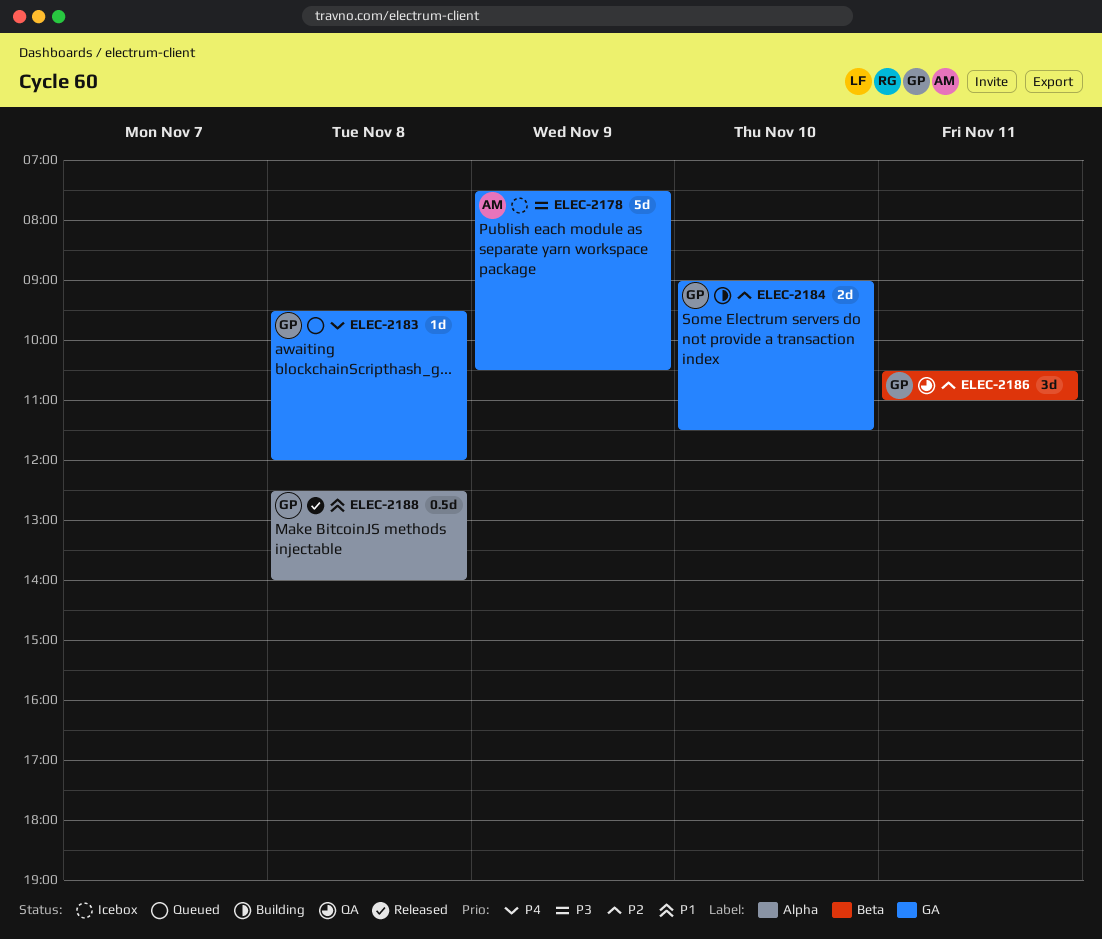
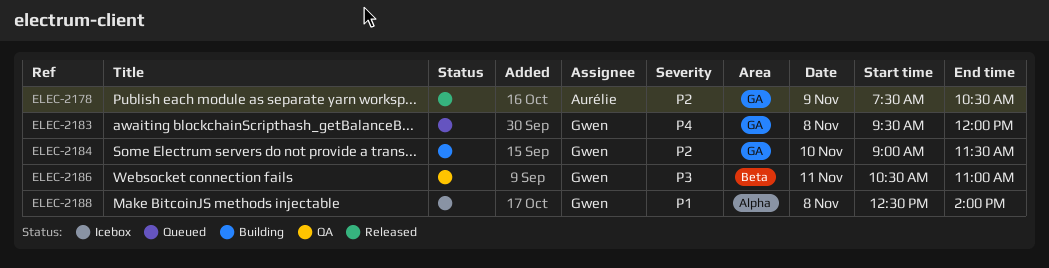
ELEC-2178, status: Icebox -> Released
ELEC-2178, priority: P3 -> P2
ELEC-2186, priority: P2 -> P3
ELEC-2188, status: Released -> Icebox

